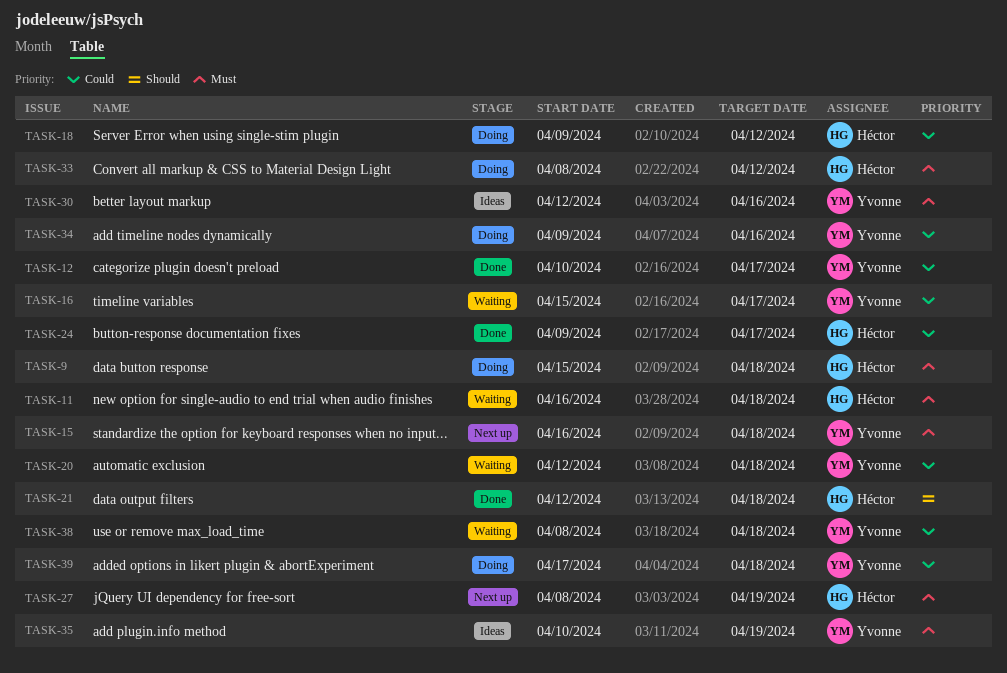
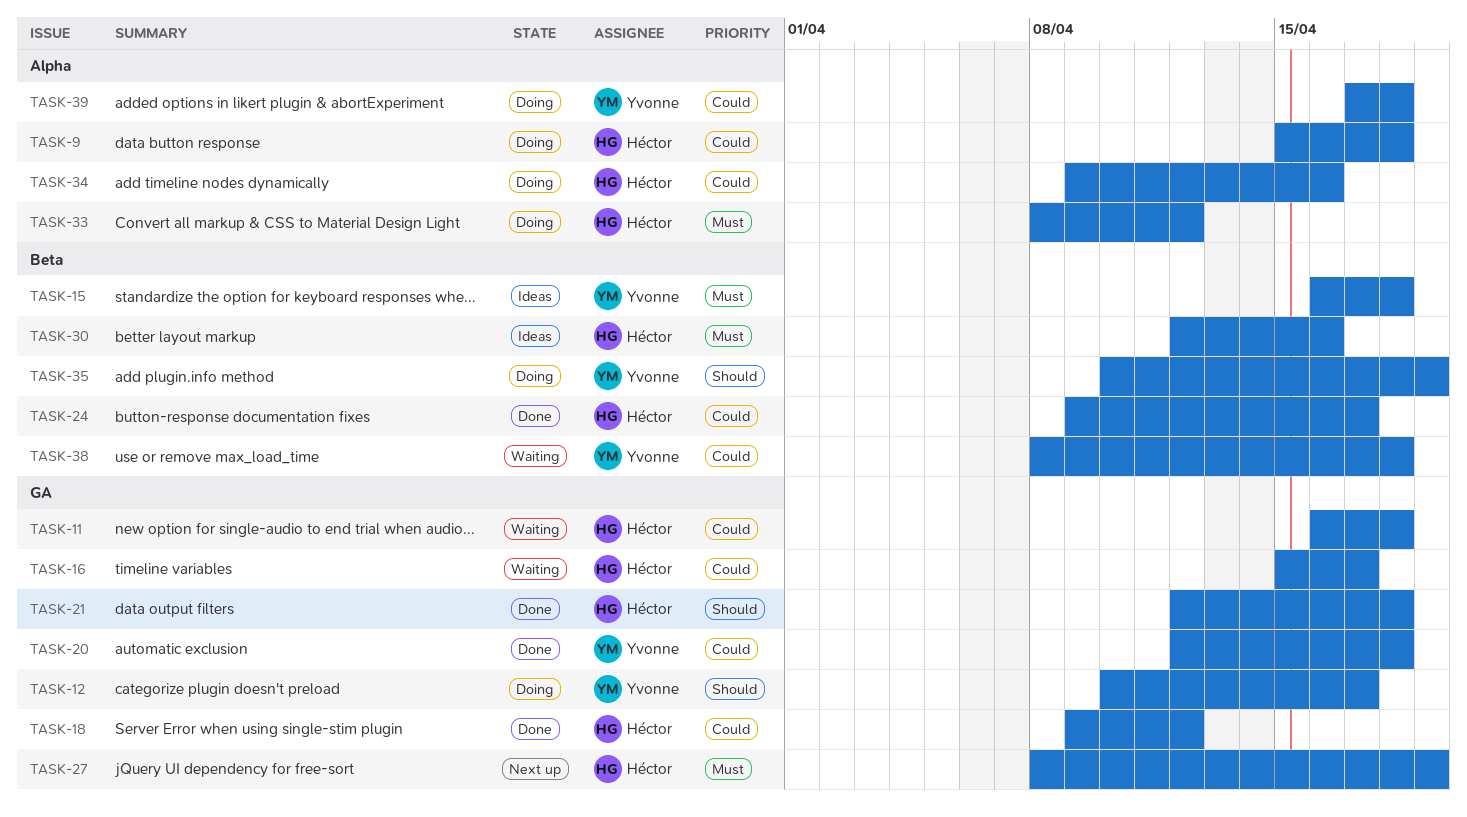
TASK-9, priority: Must -> Could
TASK-11, priority: Must -> Could
TASK-12, status: Done -> Doing
TASK-12, priority: Could -> Should
TASK-15, status: Next up -> Ideas
TASK-16, owner: Yvonne -> Héctor
TASK-18, status: Doing -> Done
TASK-20, status: Waiting -> Done
TASK-30, owner: Yvonne -> Héctor
TASK-34, owner: Yvonne -> Héctor
TASK-35, status: Ideas -> Doing
TASK-35, priority: Must -> Should

